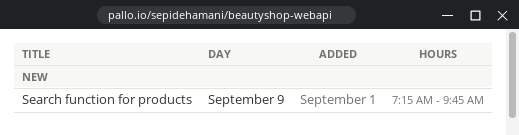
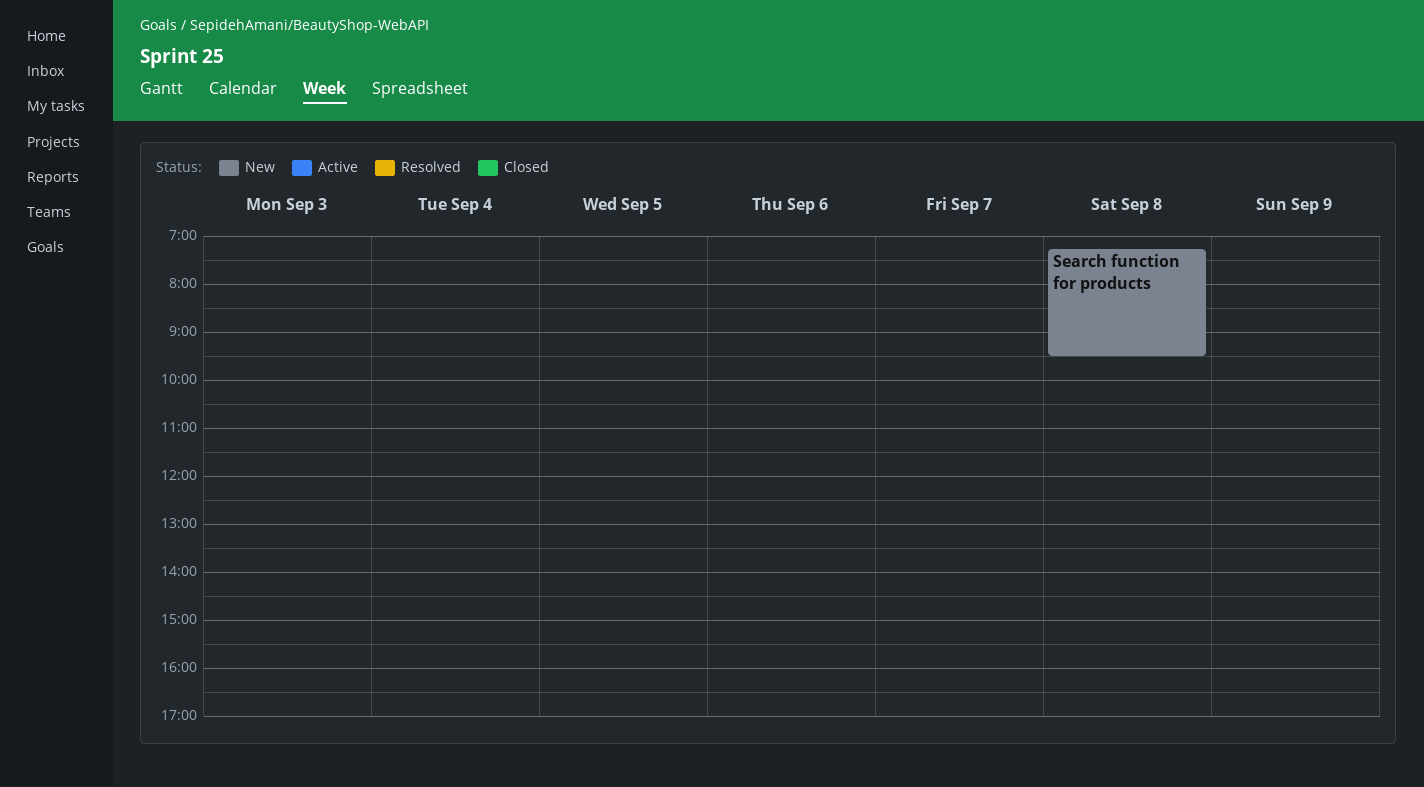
Search function for products, day: Sep 9 -> Sep 8
Search function for products, ends: 09:45 -> 09:30

